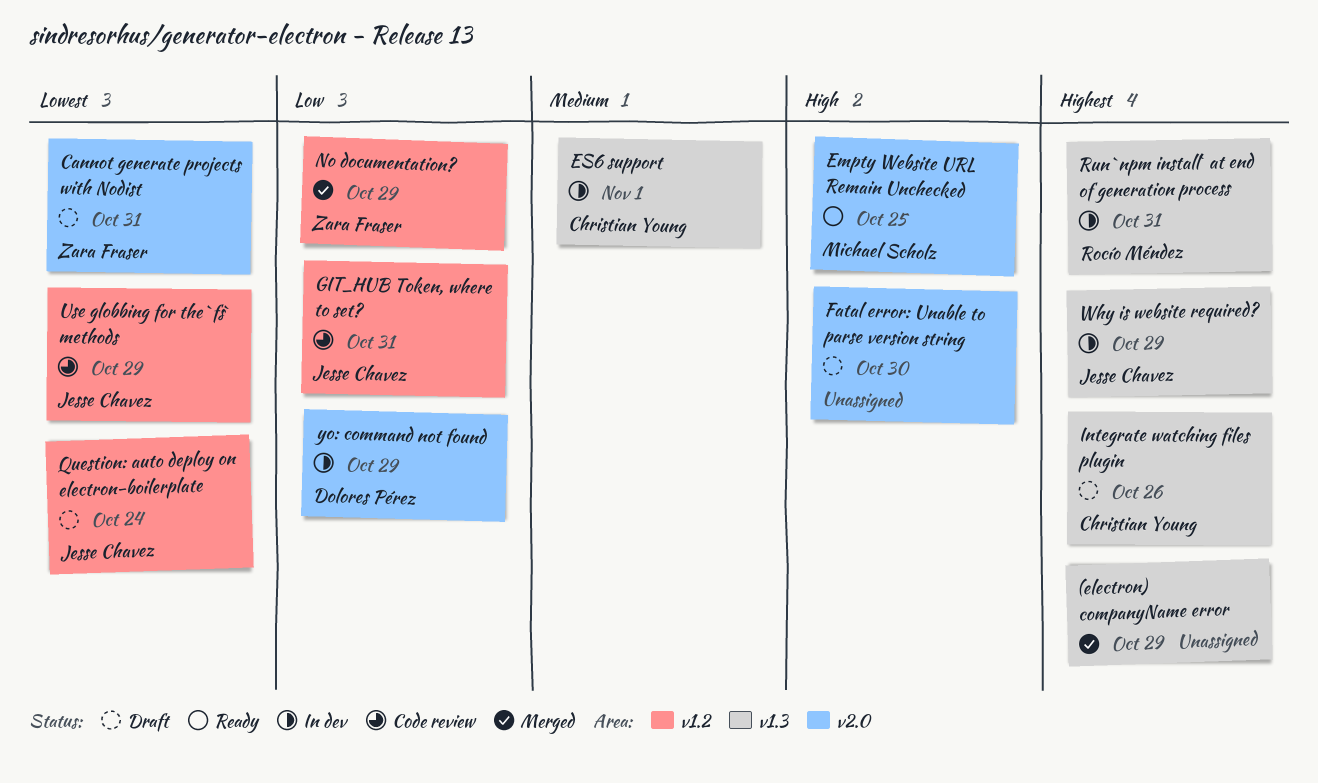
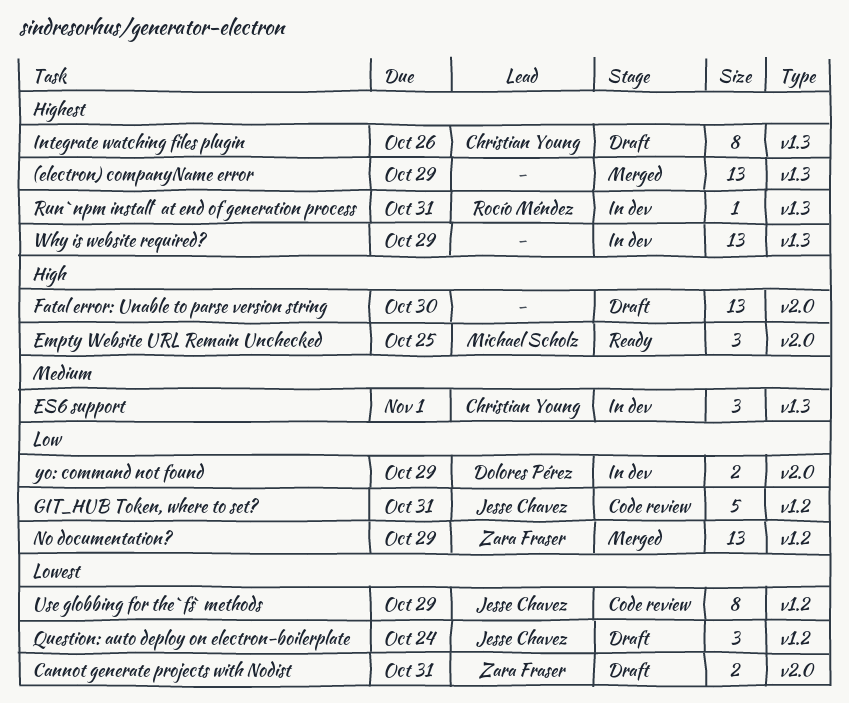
Why is website required?, owner: Jesse Chavez -> none

